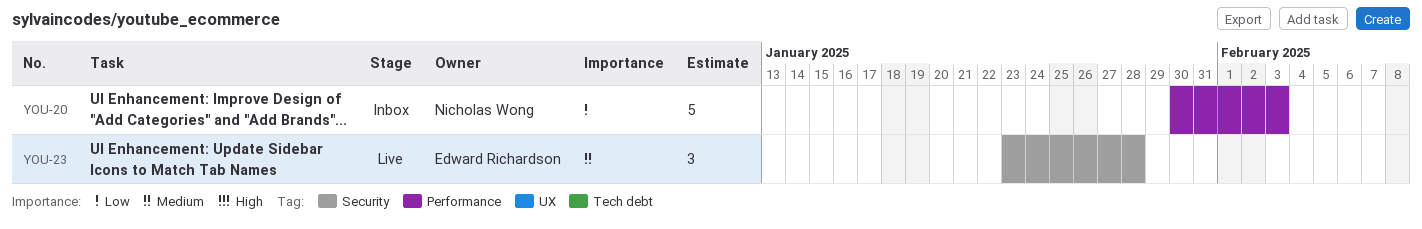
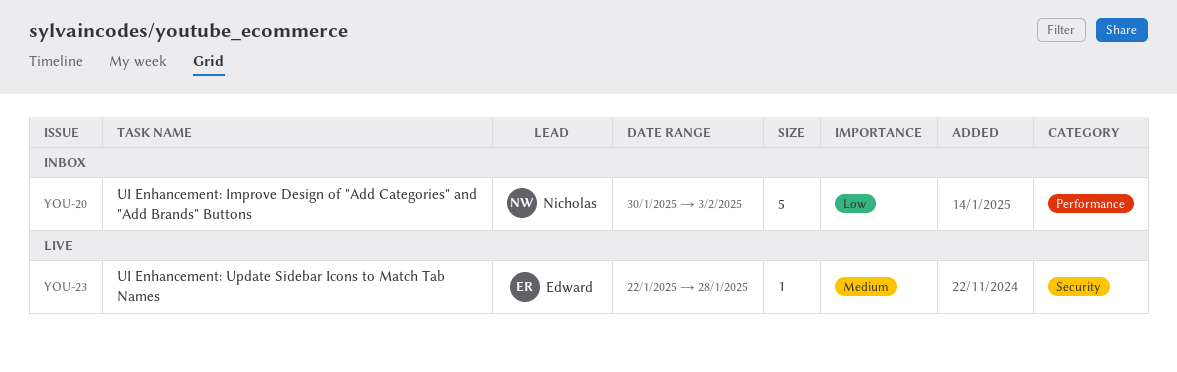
YOU-23, estimate: 3 -> 1
YOU-23, start: Jan 23 -> Jan 22

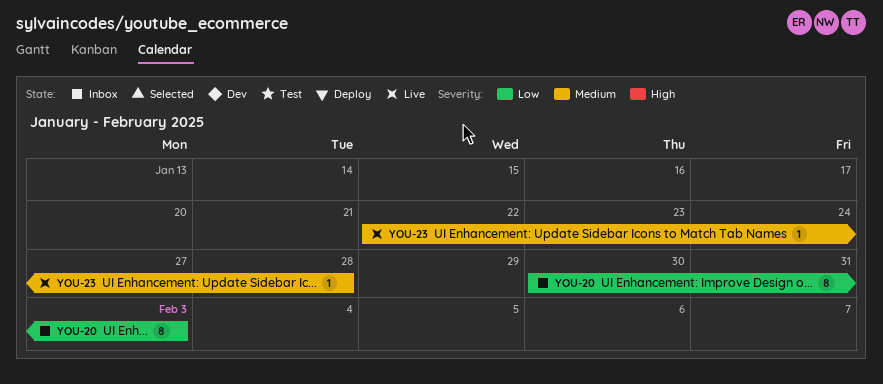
YOU-20, estimate: 5 -> 8

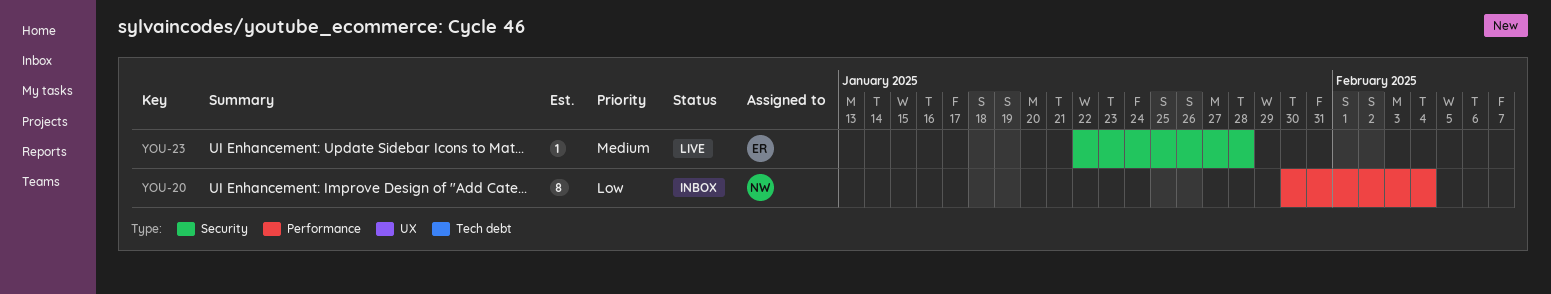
YOU-20, due: Feb 3 -> Feb 4

